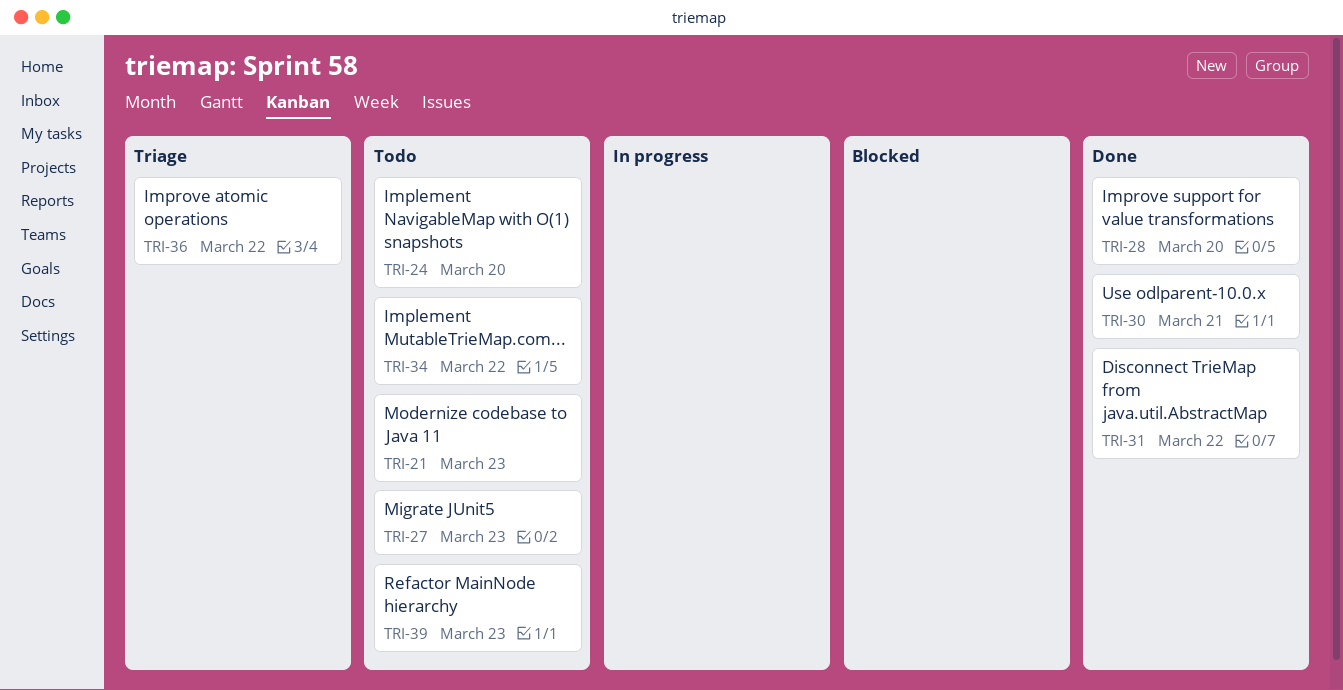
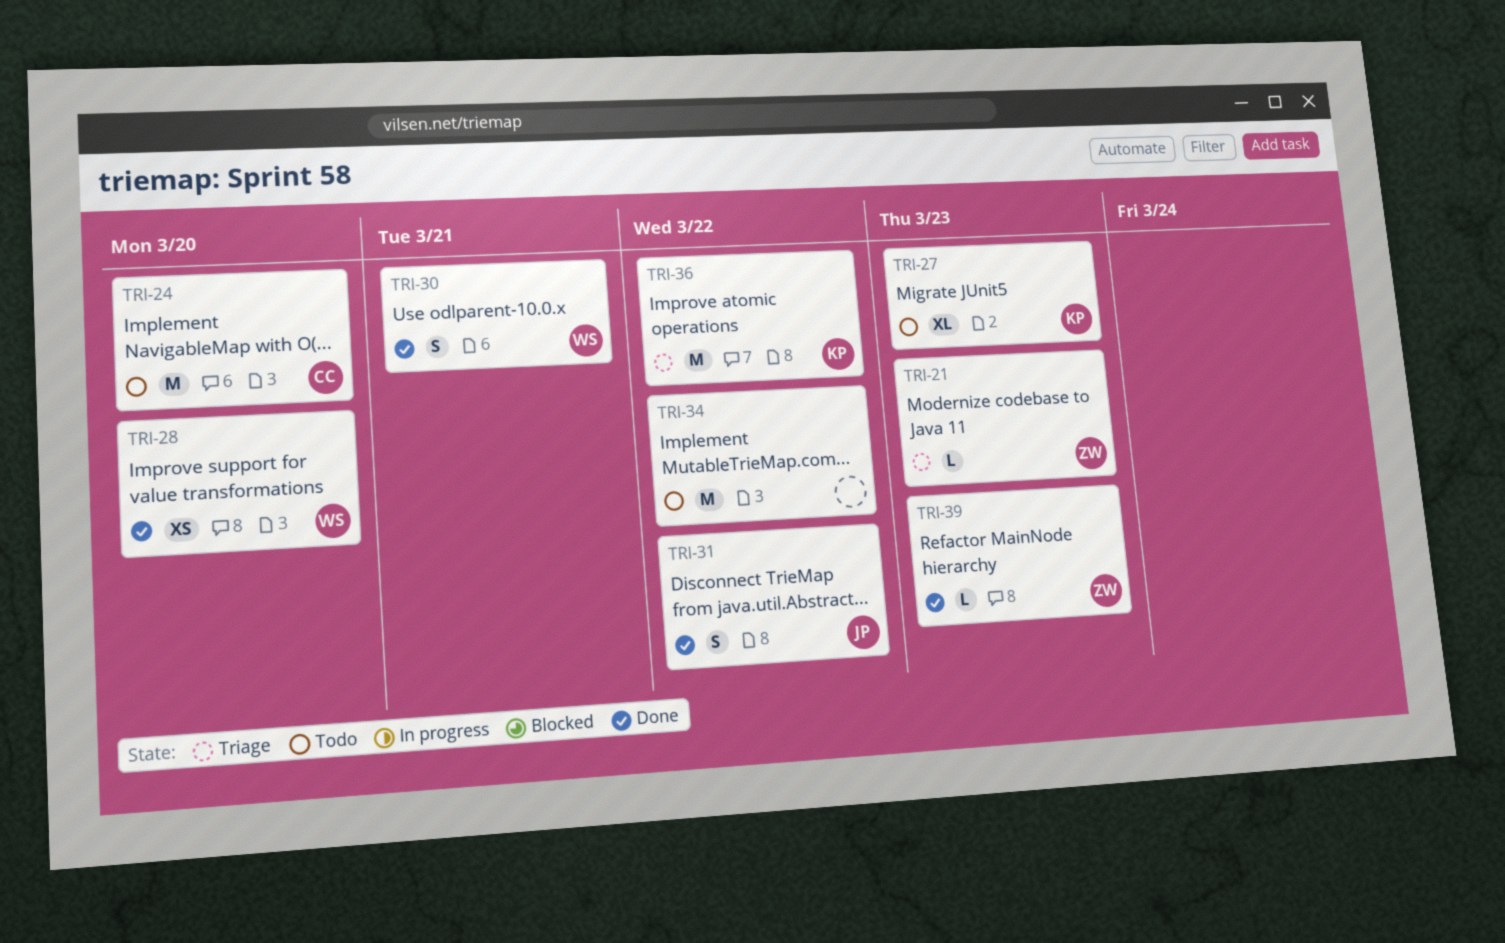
TRI-21, status: Todo -> Triage
TRI-39, status: Todo -> Done

